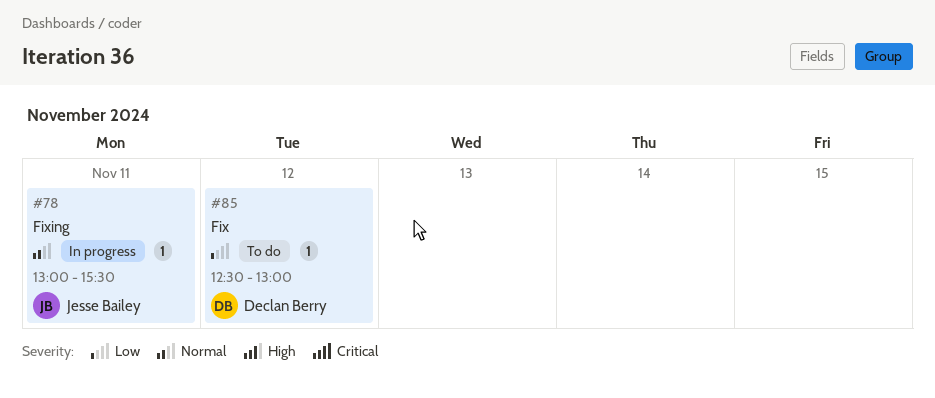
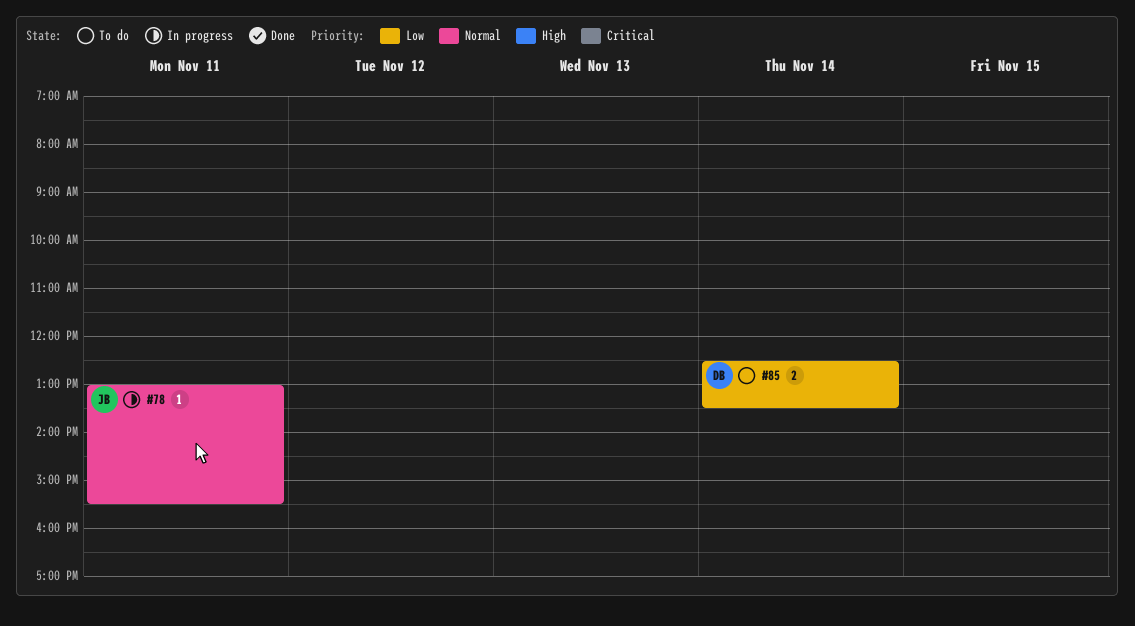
#85, estimate: 1 -> 2
#85, day: Nov 12 -> Nov 14
#85, ends: 13:00 -> 13:30

